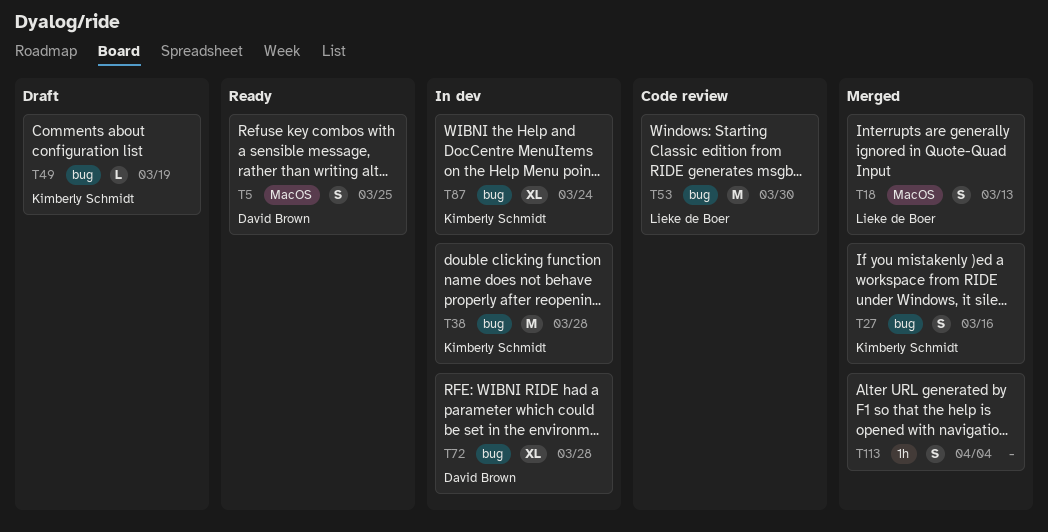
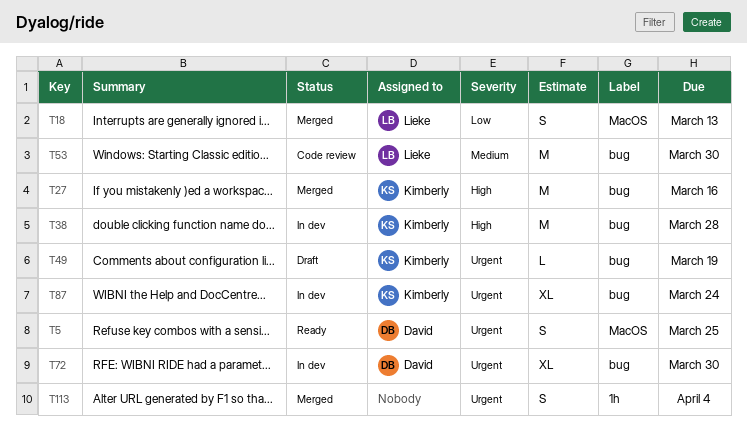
T27, estimate: S -> M
T72, due: Mar 28 -> Mar 30

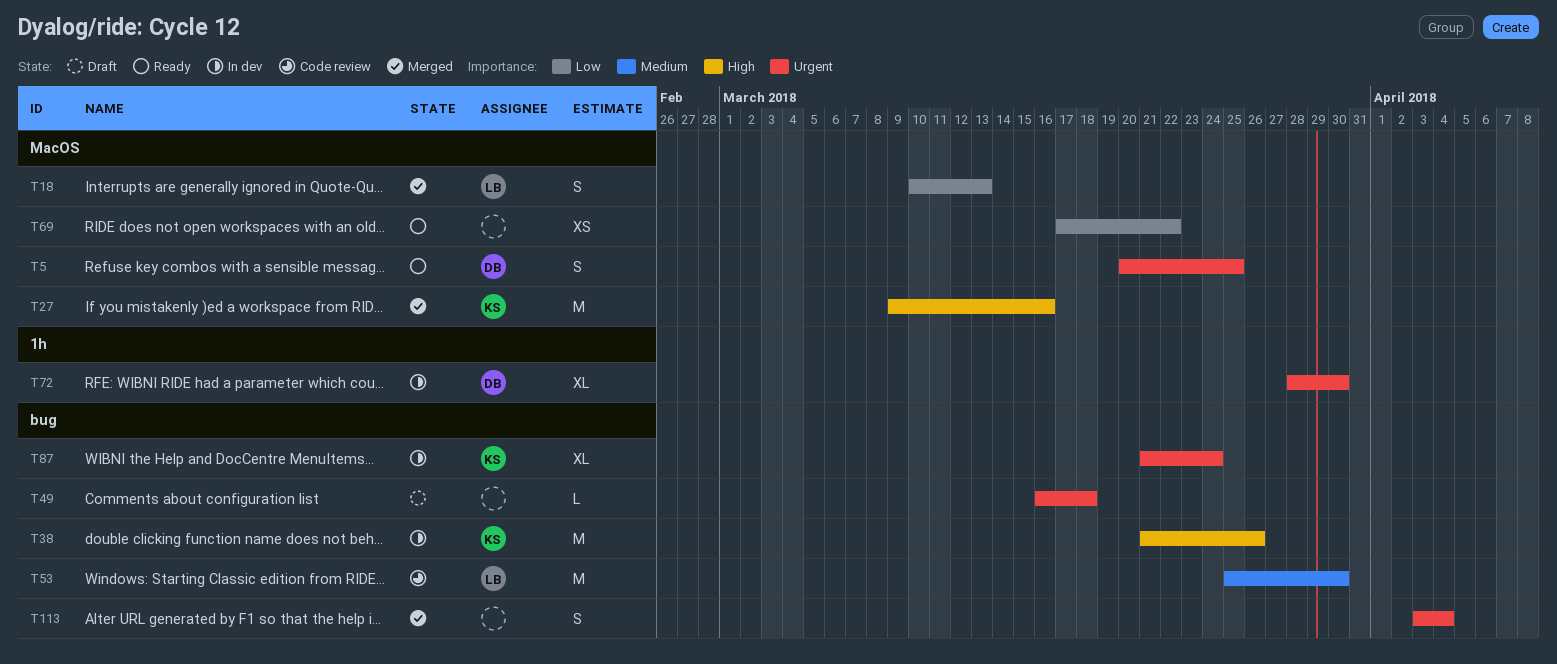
T27, label: bug -> MacOS
T38, due: Mar 28 -> Mar 26
T49, owner: Kimberly -> none
T49, due: Mar 19 -> Mar 18
T69: none -> present
T72, label: bug -> 1h
T113, label: 1h -> bug

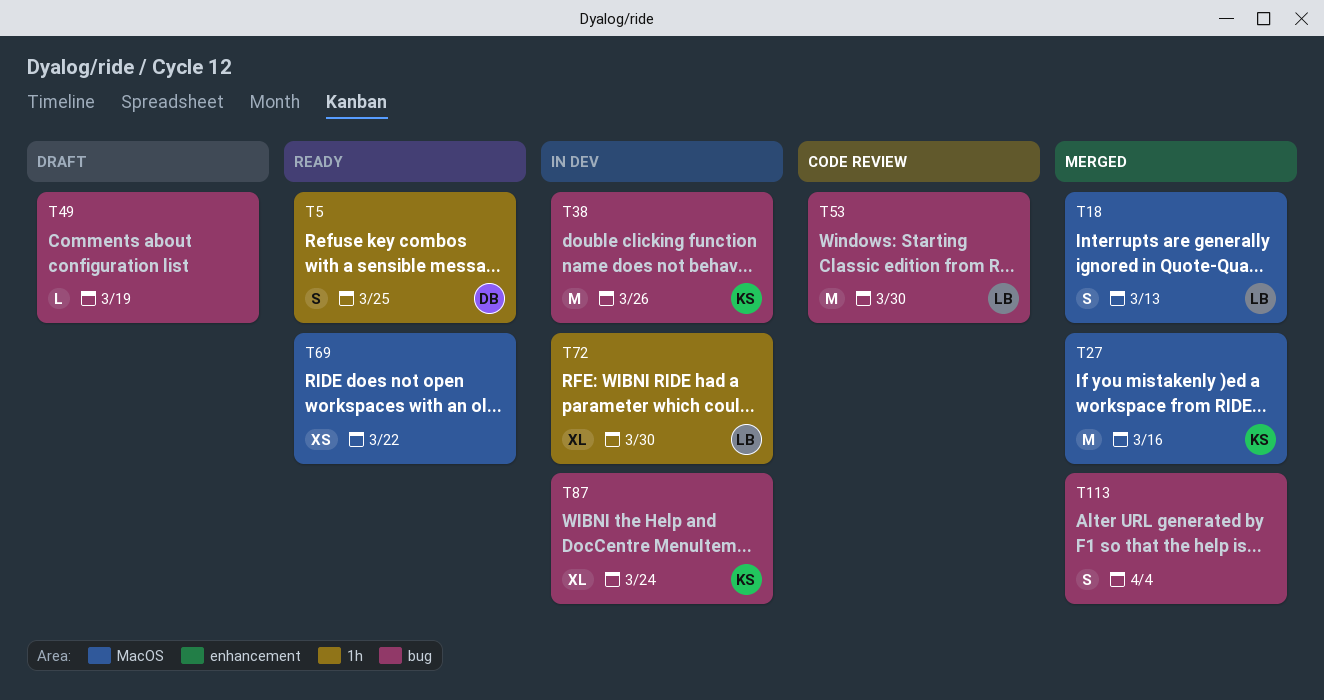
T5, label: MacOS -> 1h
T49, due: Mar 18 -> Mar 19
T72, owner: DB -> LB

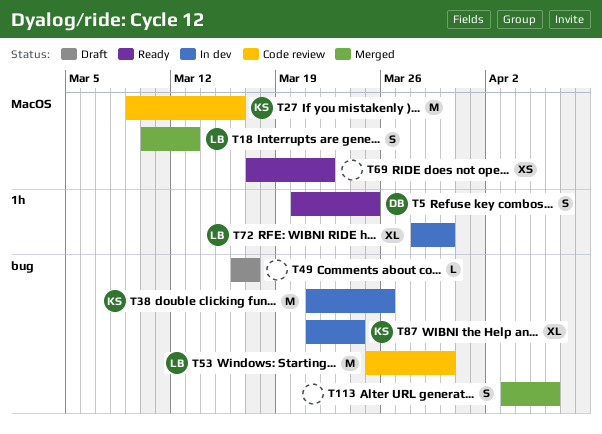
T27, status: Merged -> Code review
T49, due: Mar 19 -> Mar 17
T113, due: Apr 4 -> Apr 6

